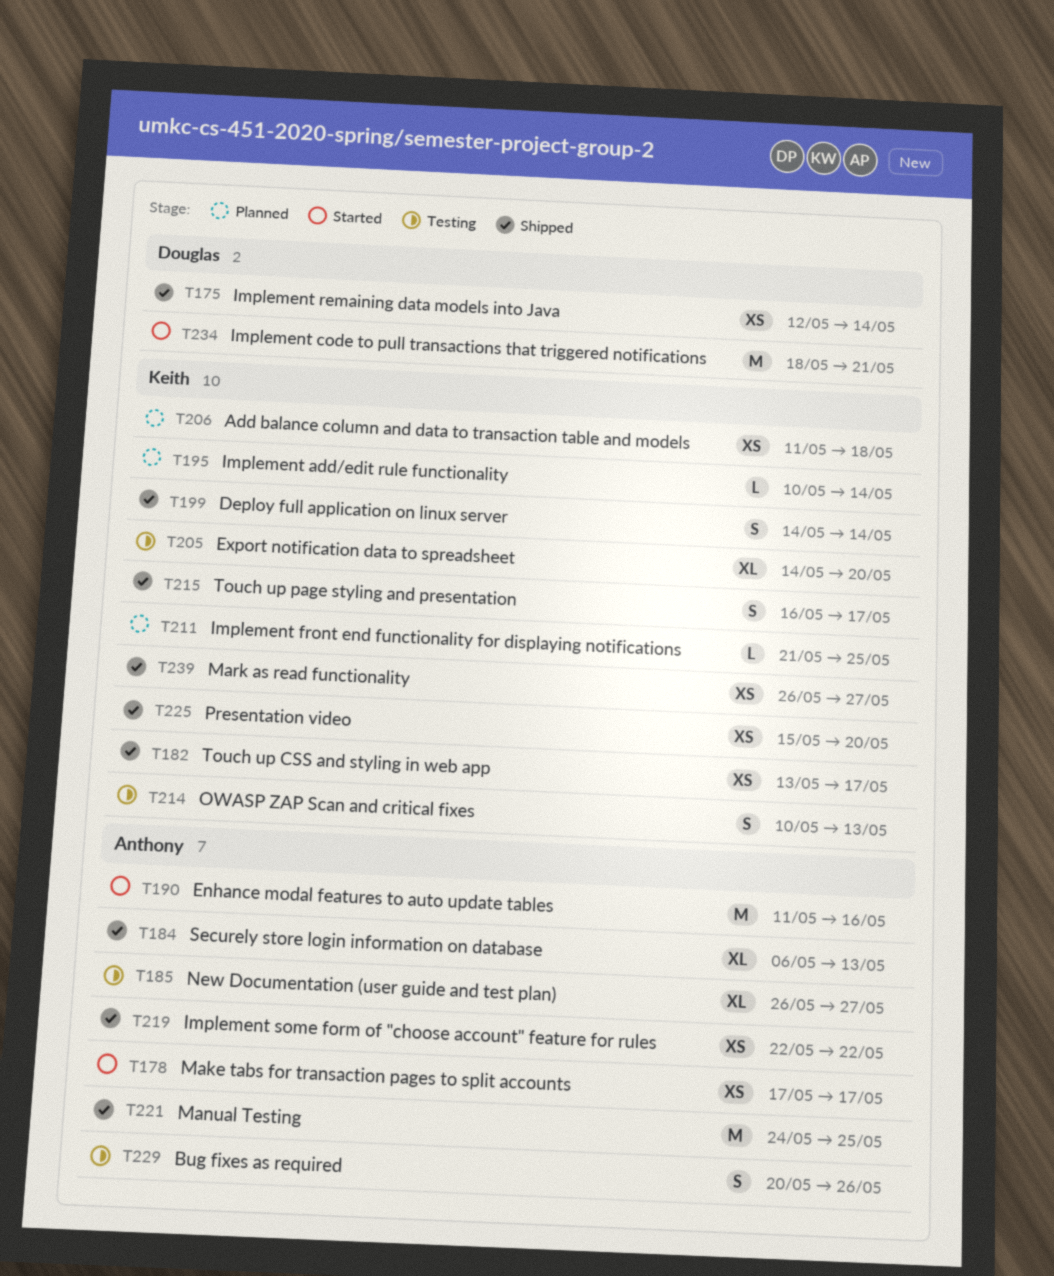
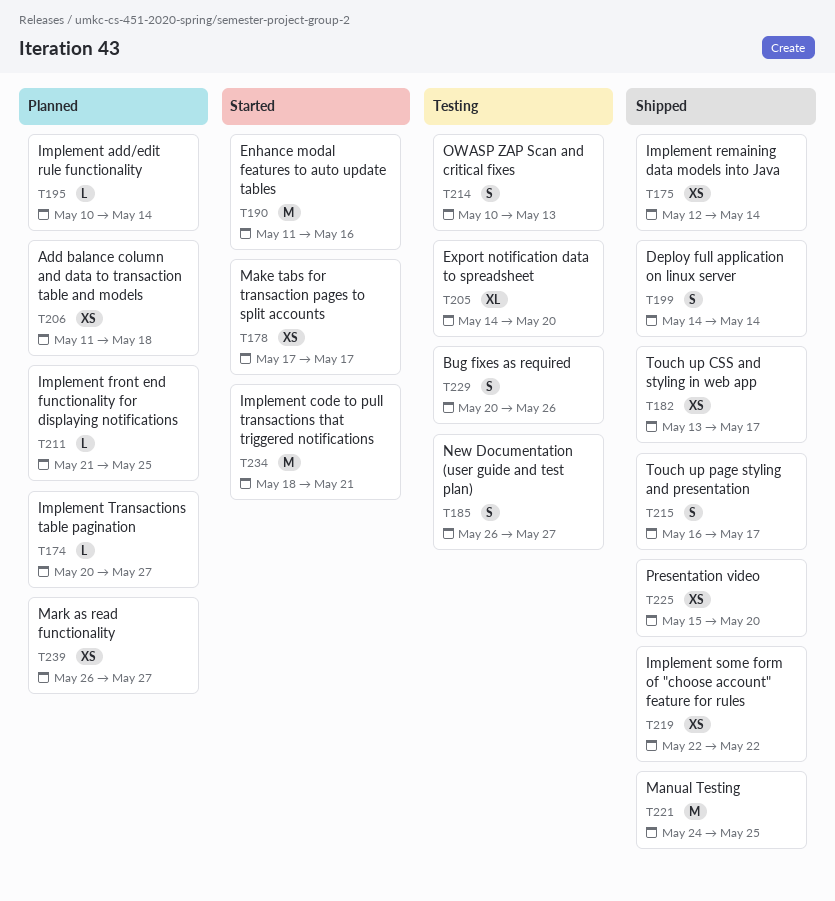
T174: none -> present
T184: present -> none
T185, estimate: XL -> S
T239, status: Shipped -> Planned

